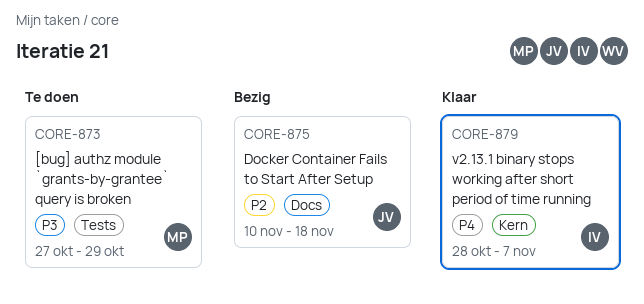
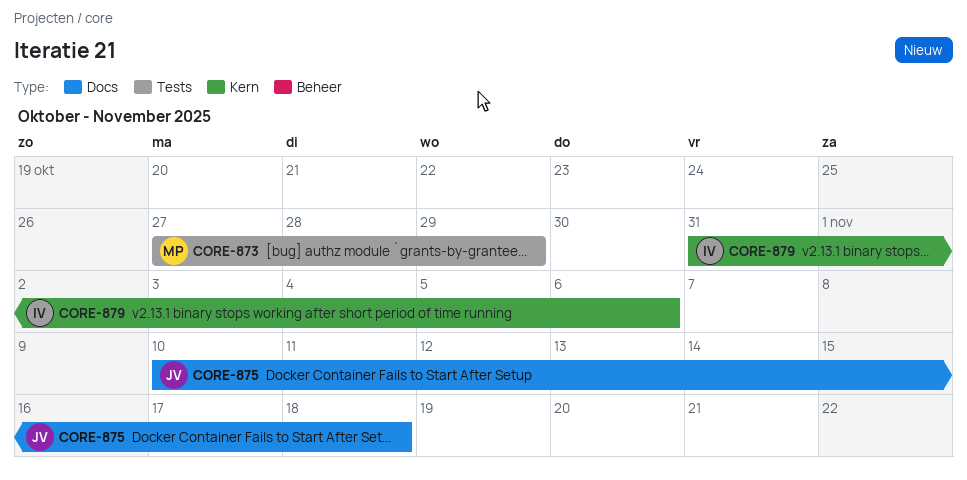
CORE-879, start: Oct 28 -> Oct 31
CORE-879, due: Nov 7 -> Nov 6

